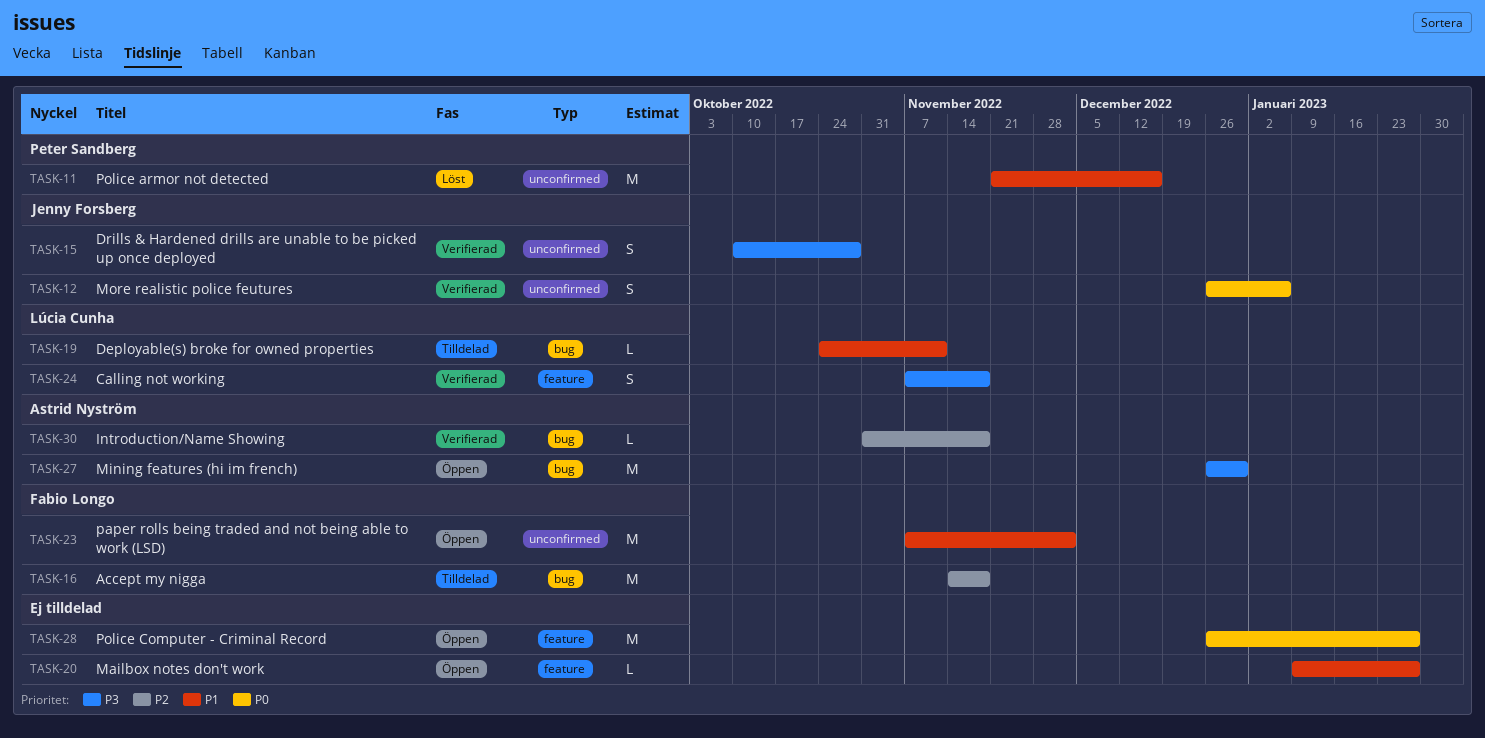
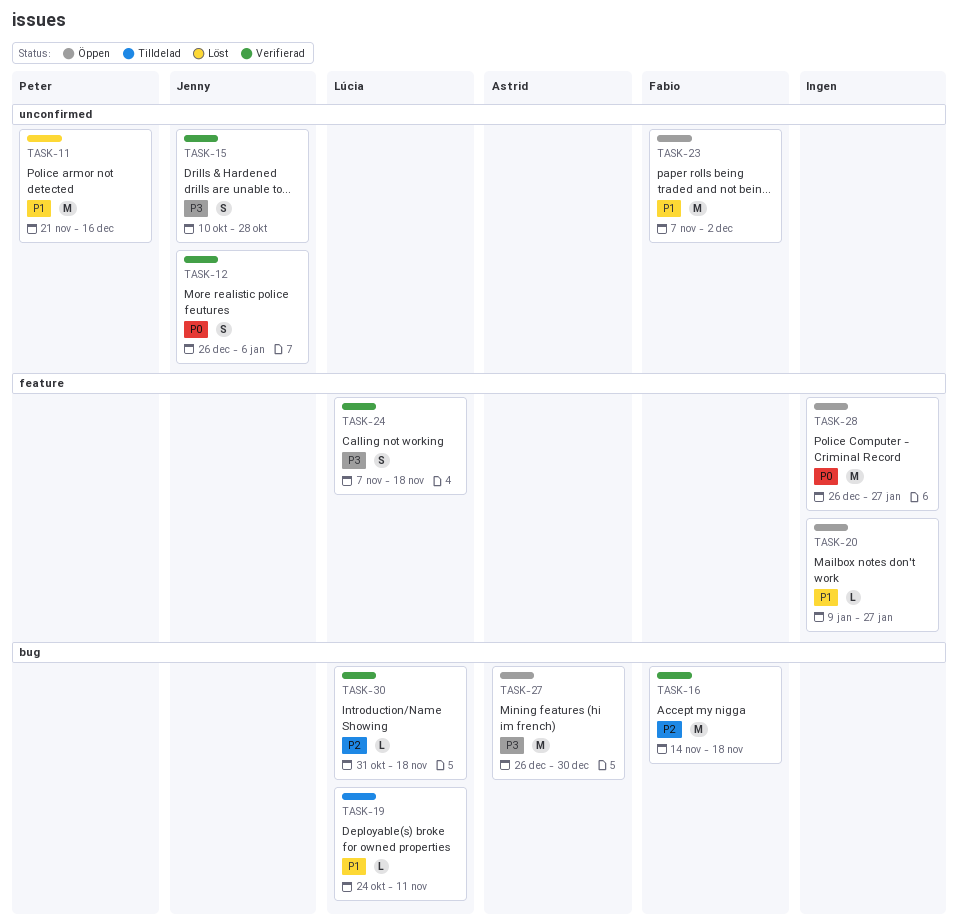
TASK-16, status: Tilldelad -> Verifierad
TASK-30, owner: Astrid Nyström -> Lúcia Cunha

